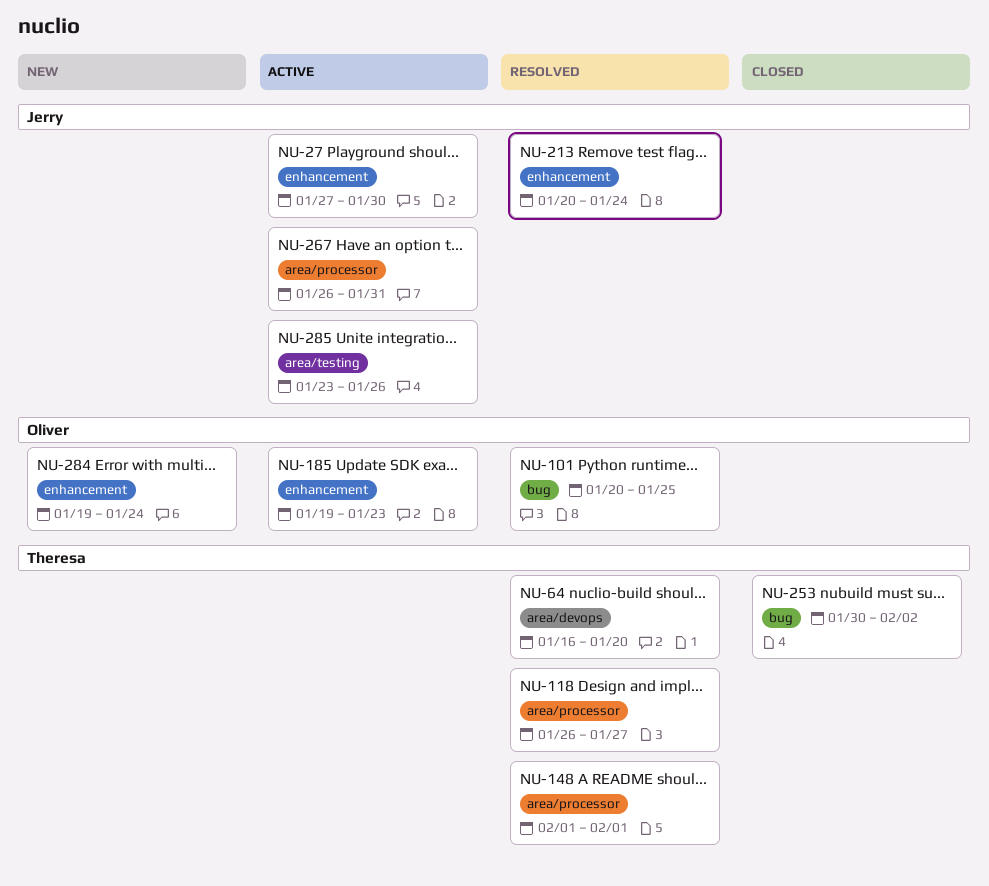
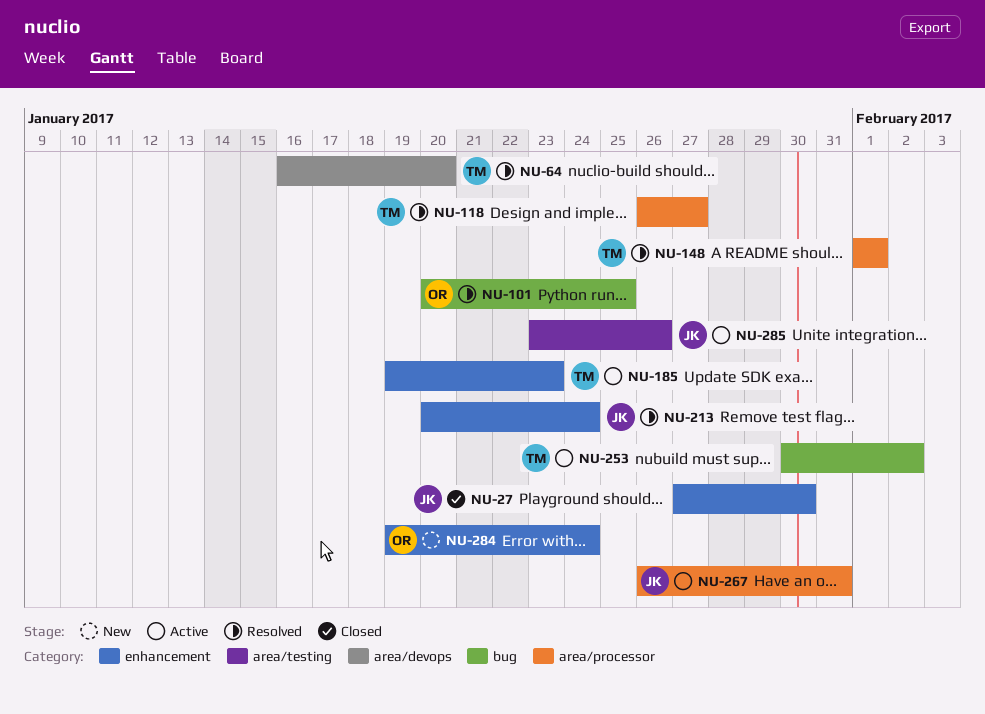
NU-27, status: Active -> Closed
NU-185, owner: Oliver -> Theresa
NU-253, status: Closed -> Active

